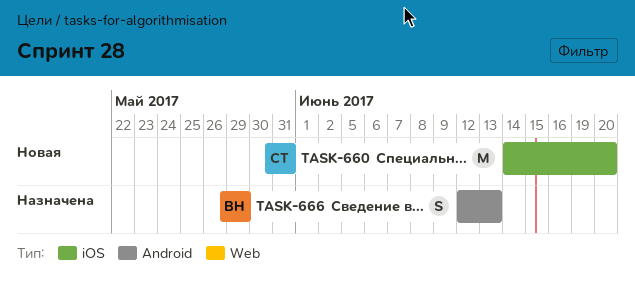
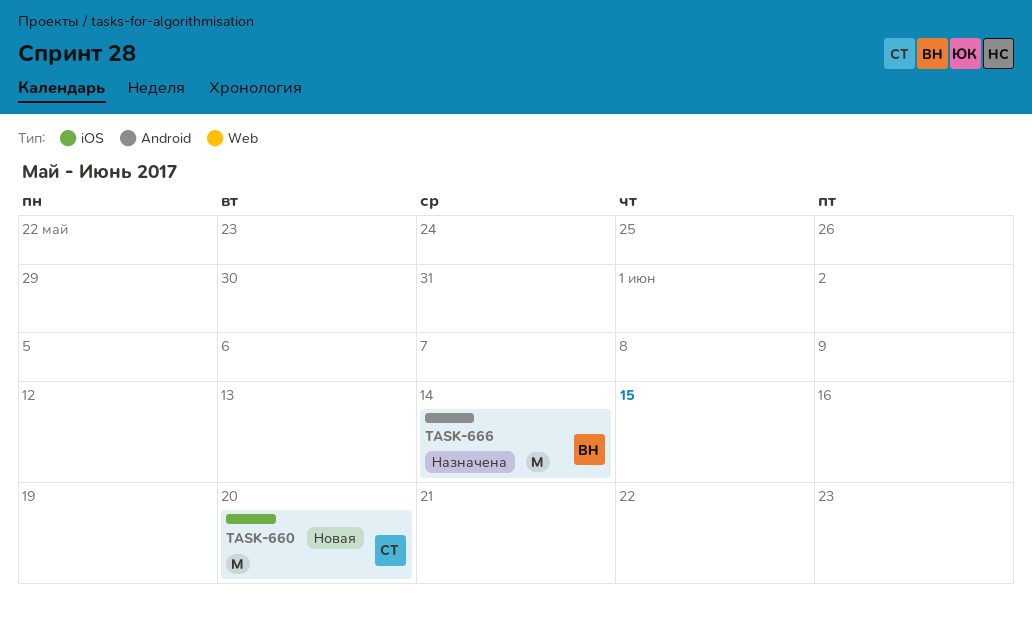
TASK-666, estimate: S -> M
TASK-666, due: Jun 13 -> Jun 14

